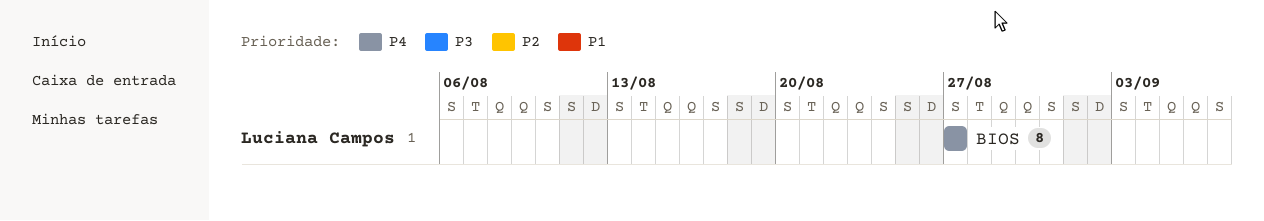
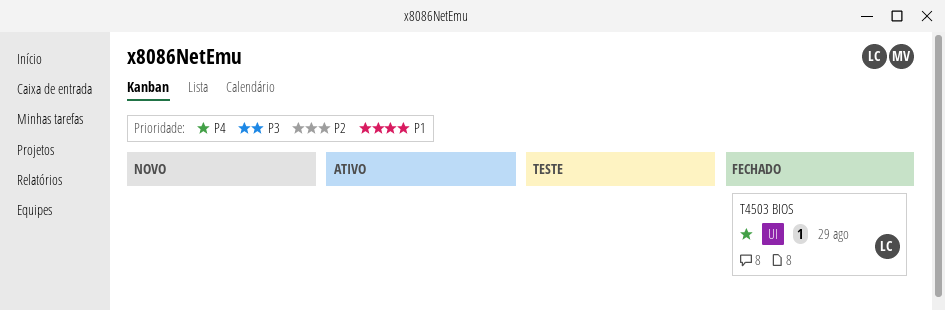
BIOS, estimate: 8 -> 1
BIOS, due: Aug 27 -> Aug 29

